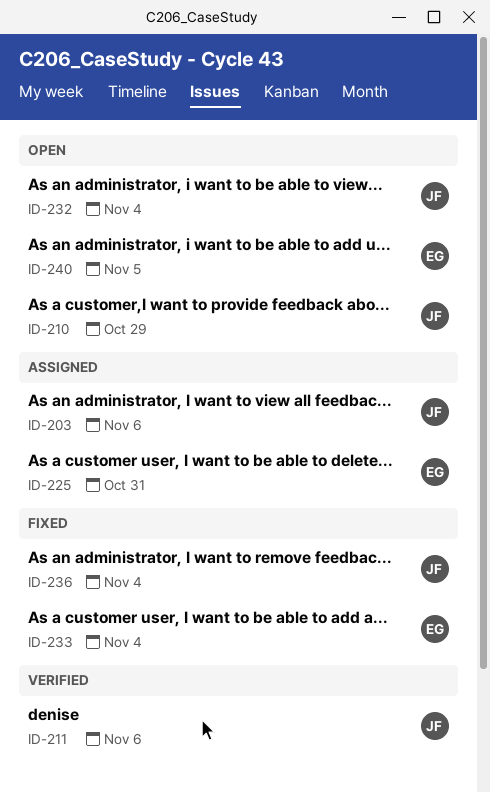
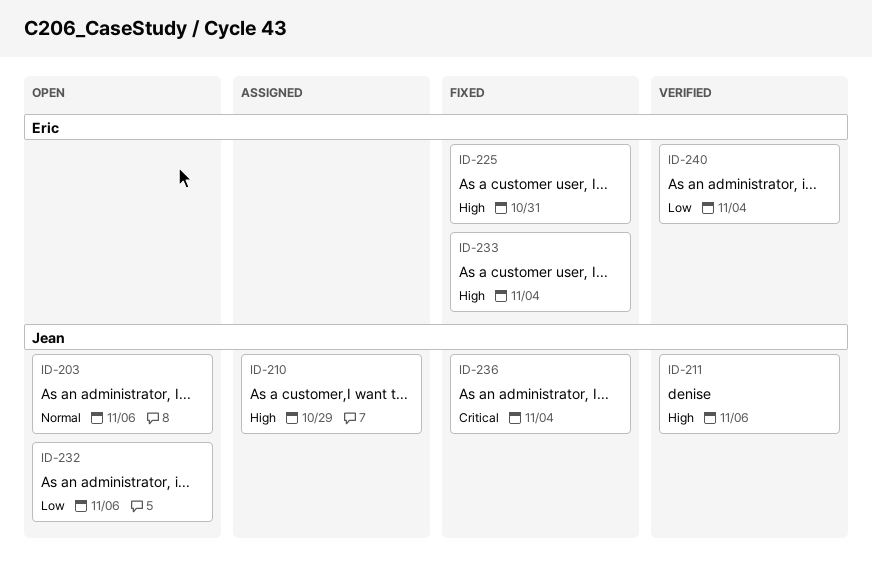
ID-203, status: Assigned -> Open
ID-210, status: Open -> Assigned
ID-225, status: Assigned -> Fixed
ID-232, due: Nov 4 -> Nov 6
ID-240, status: Open -> Verified
ID-240, due: Nov 5 -> Nov 4

